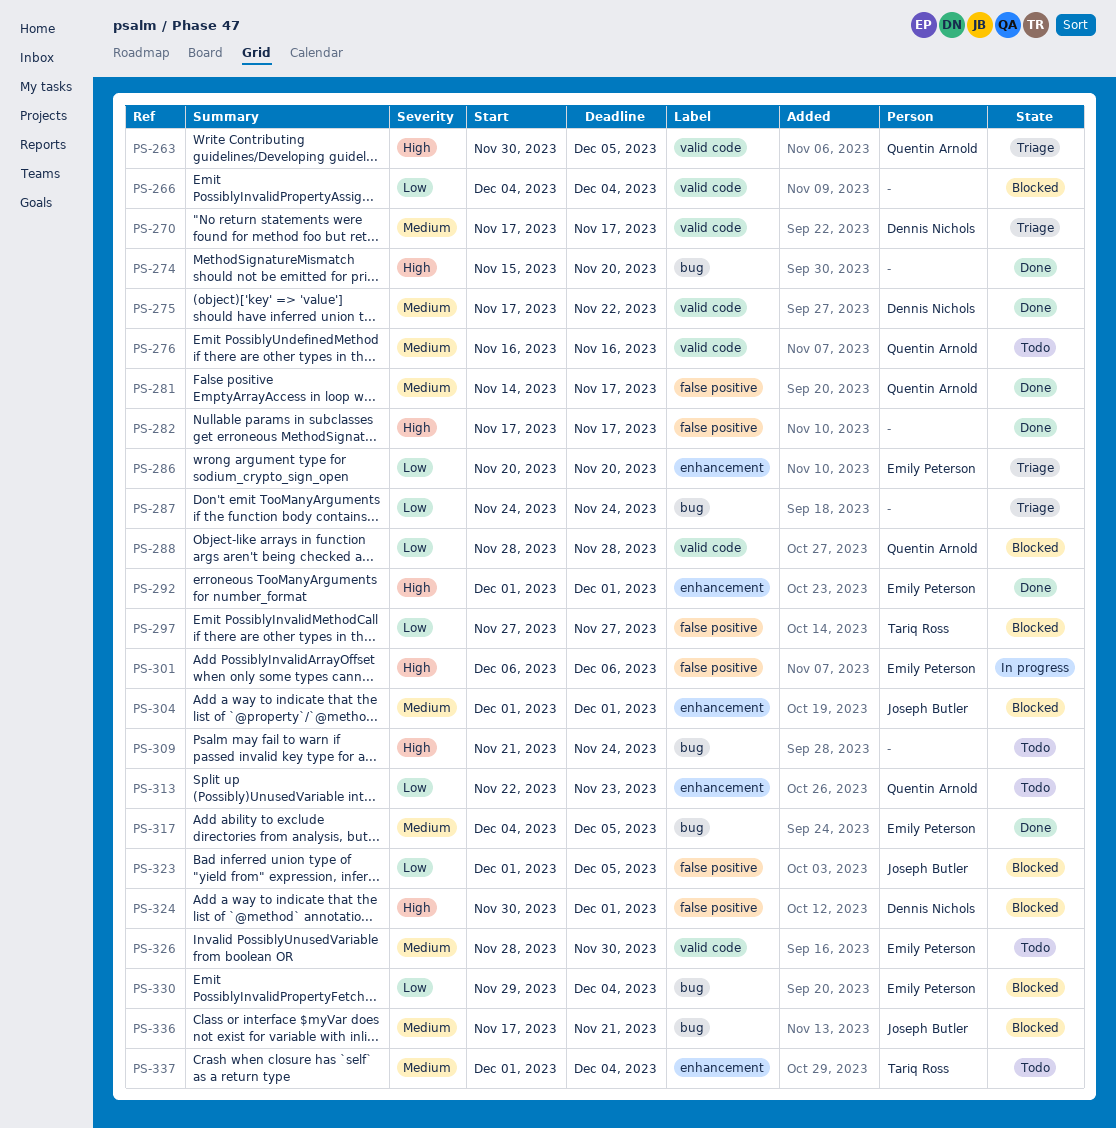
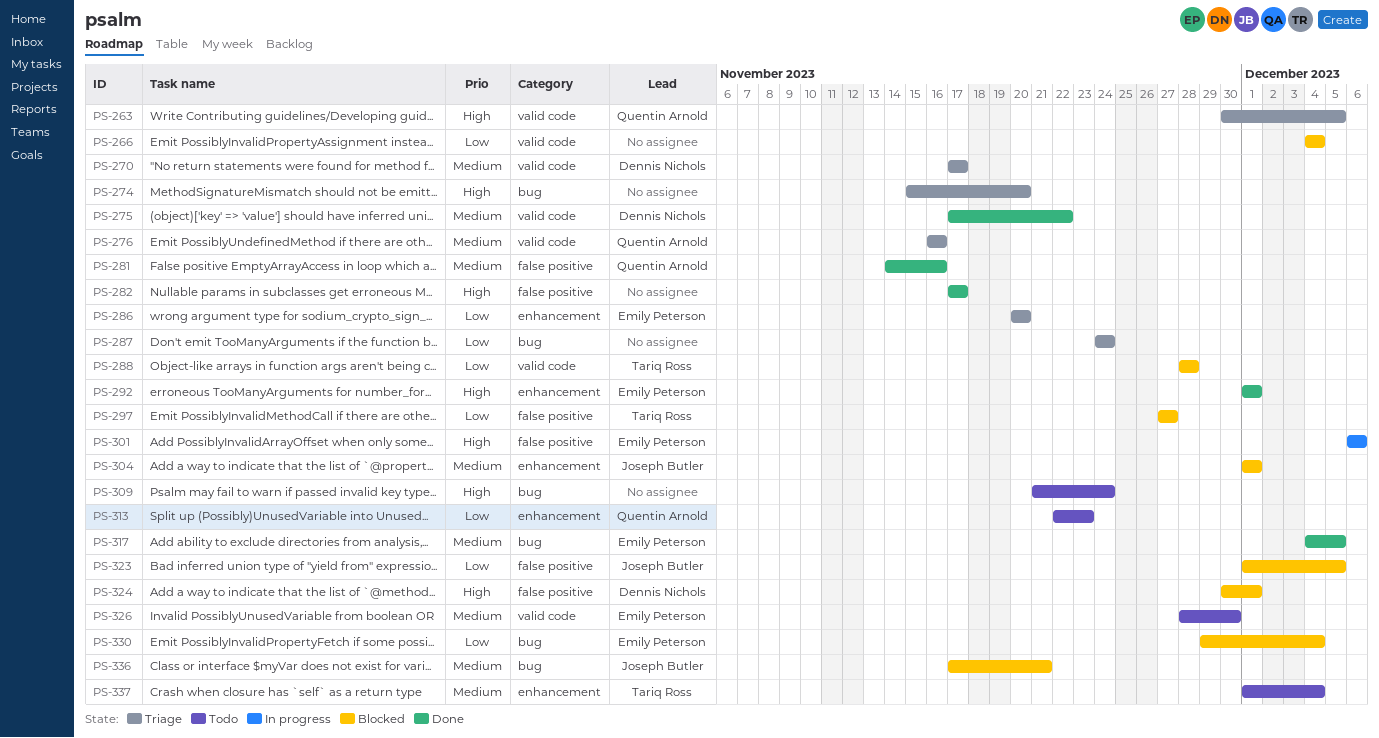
PS-274, status: Done -> Triage
PS-276, status: Todo -> Triage
PS-281, due: Nov 17 -> Nov 16
PS-288, owner: Quentin Arnold -> Tariq Ross

